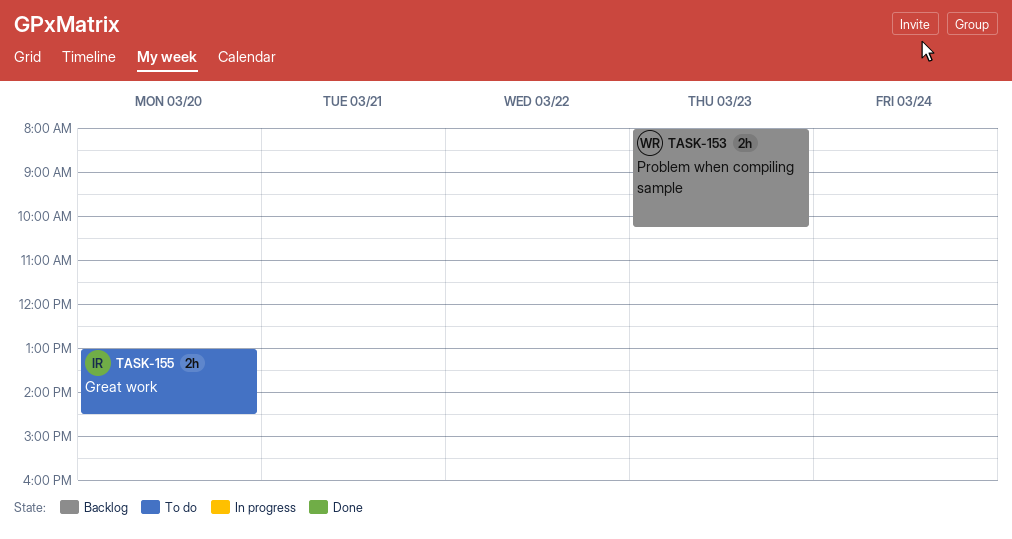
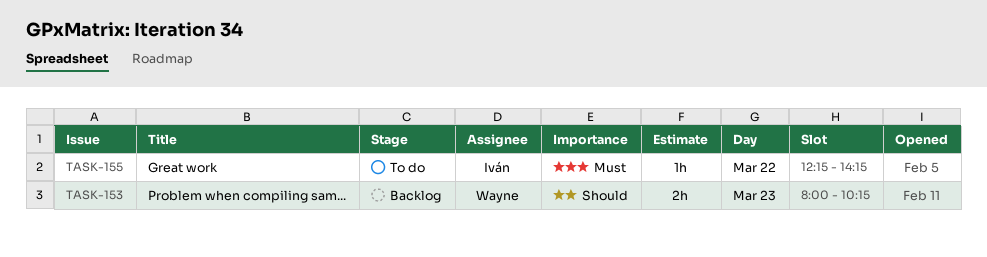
TASK-155, estimate: 2h -> 1h
TASK-155, day: Mar 20 -> Mar 22
TASK-155, begins: 13:00 -> 12:15
TASK-155, ends: 14:30 -> 14:15

